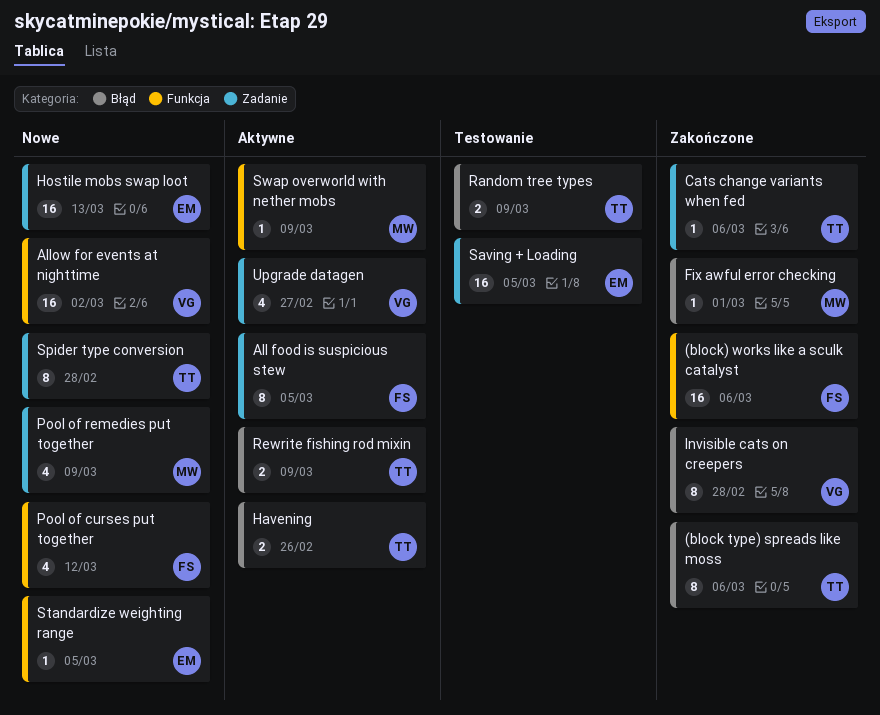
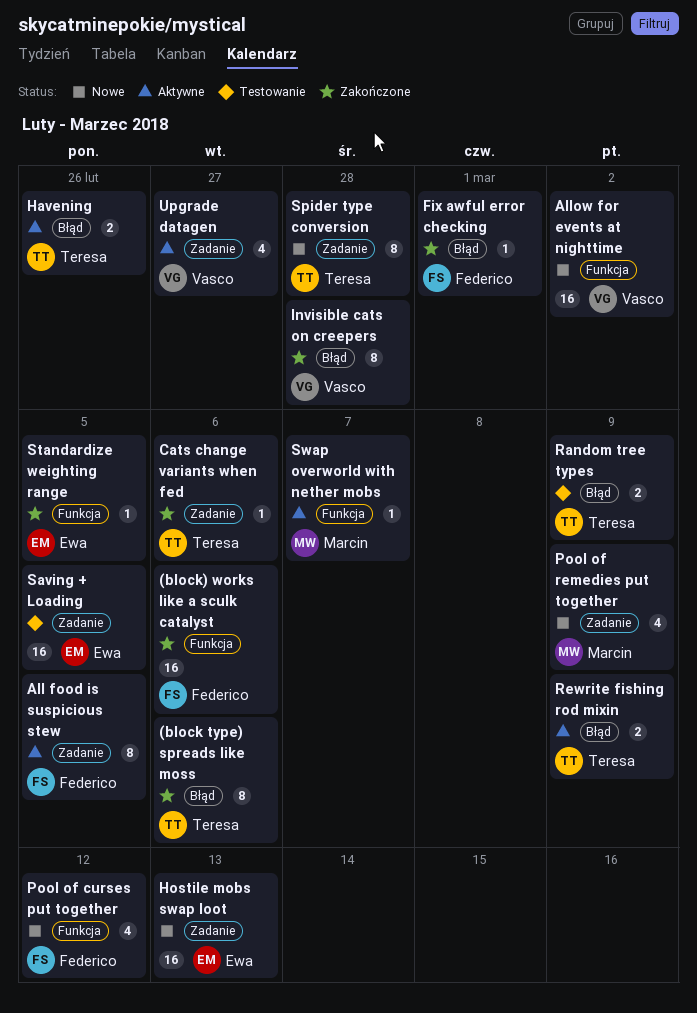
Fix awful error checking, owner: Marcin -> Federico
Standardize weighting range, status: Nowe -> Zakończone
Swap overworld with nether mobs, due: Mar 9 -> Mar 7

